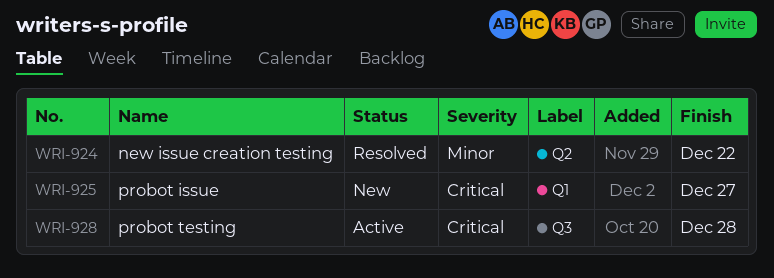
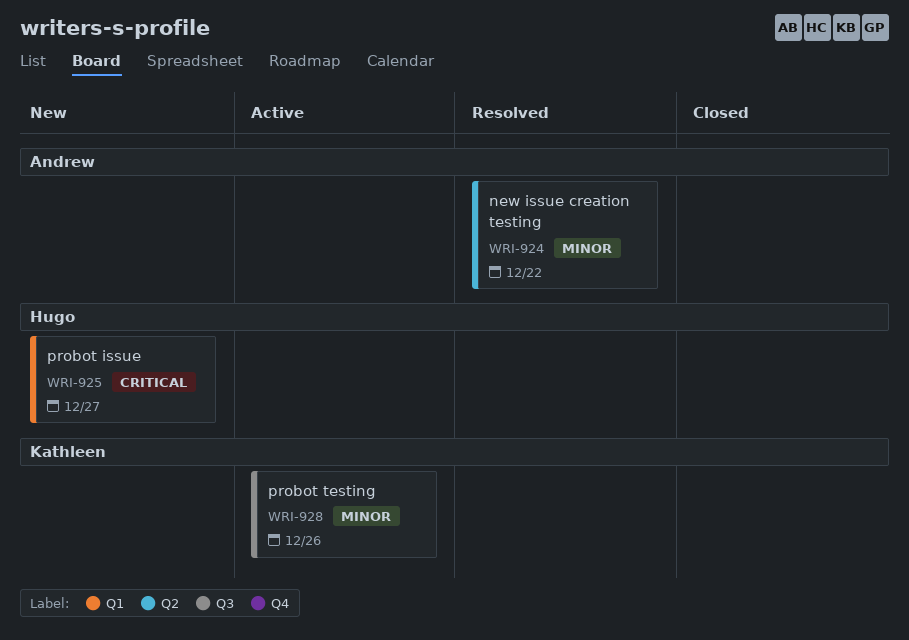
WRI-928, priority: Critical -> Minor
WRI-928, due: Dec 28 -> Dec 26

